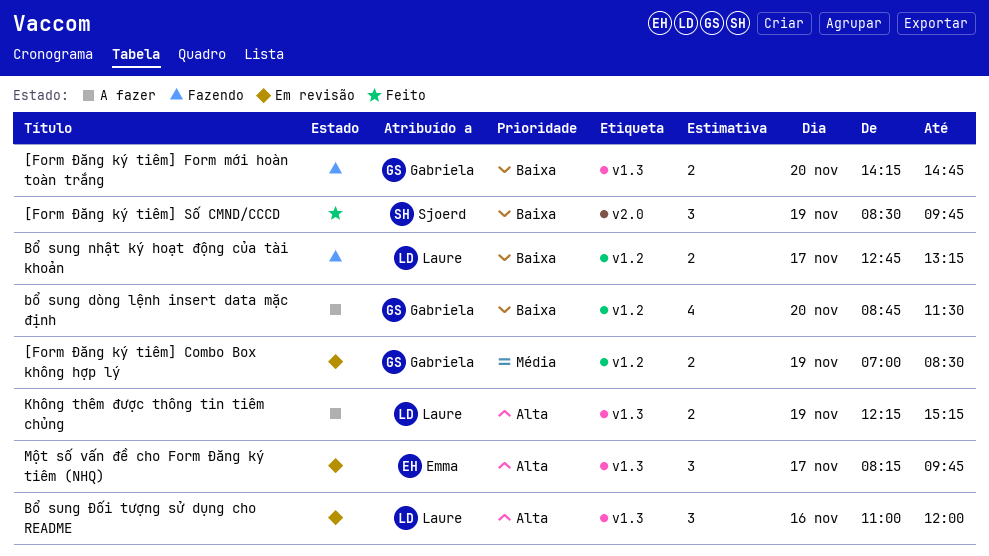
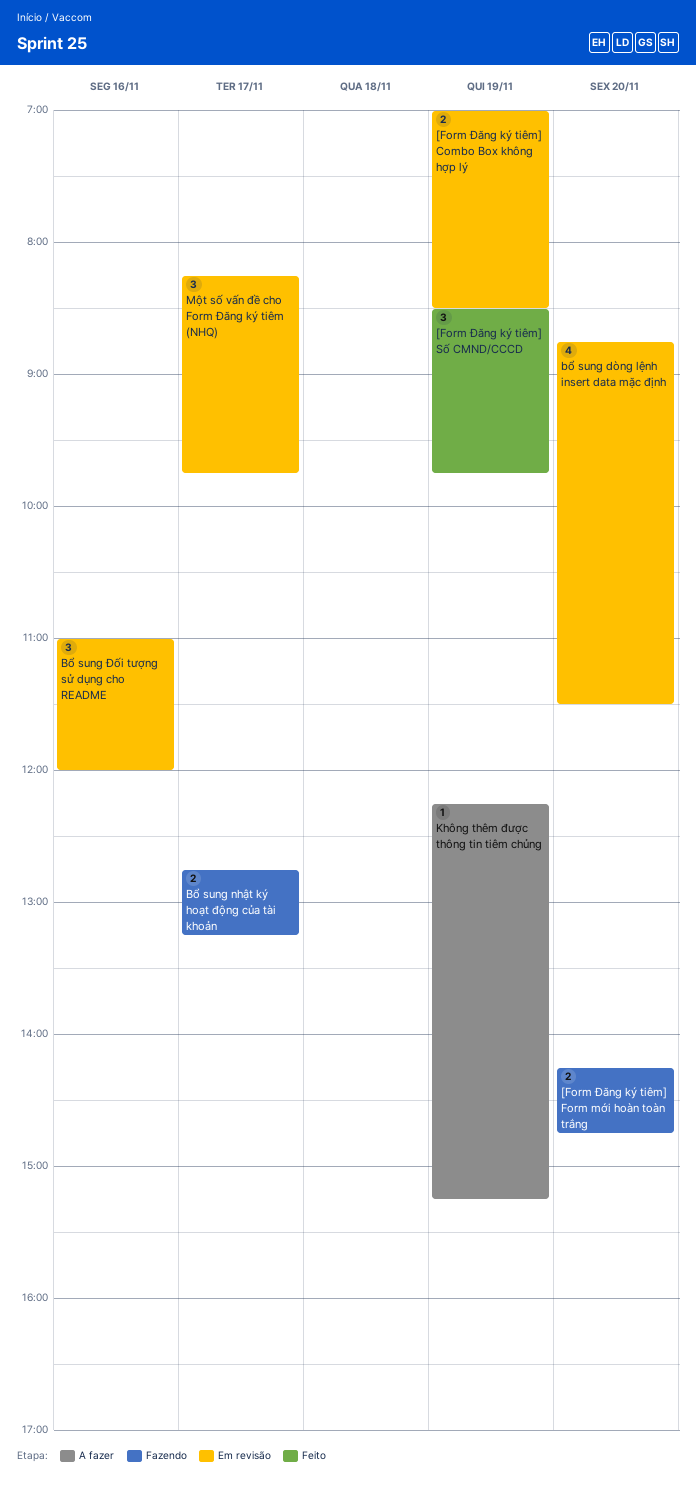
bổ sung dòng lệnh insert data mặc định, status: A fazer -> Em revisão
Không thêm được thông tin tiêm chủng, estimate: 2 -> 1

